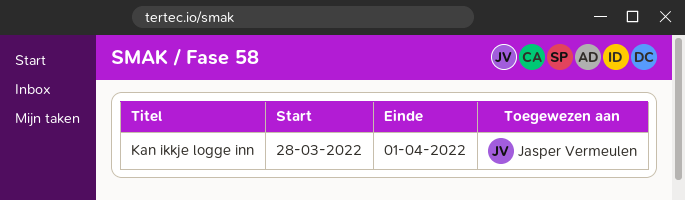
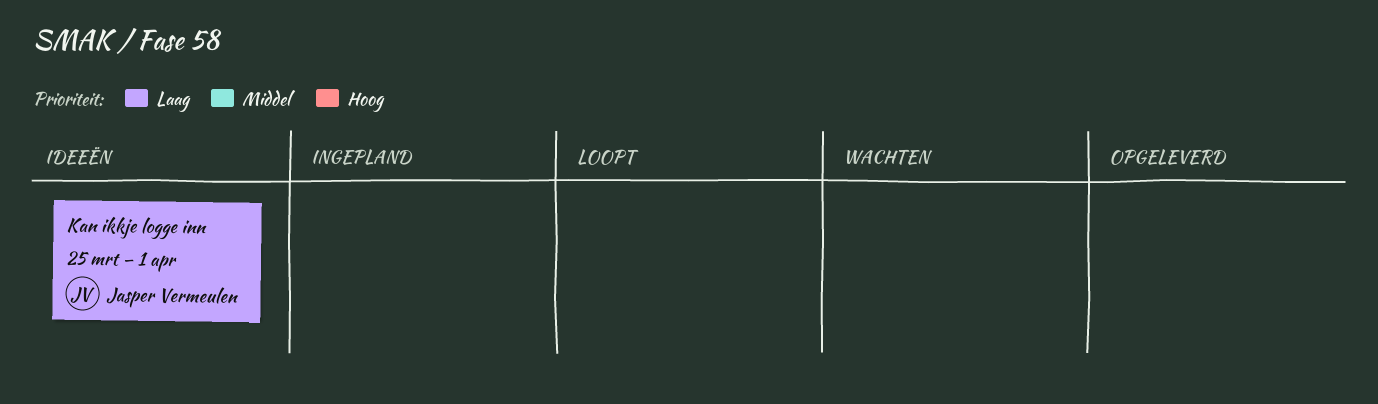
Kan ikkje logge inn, start: Mar 28 -> Mar 25

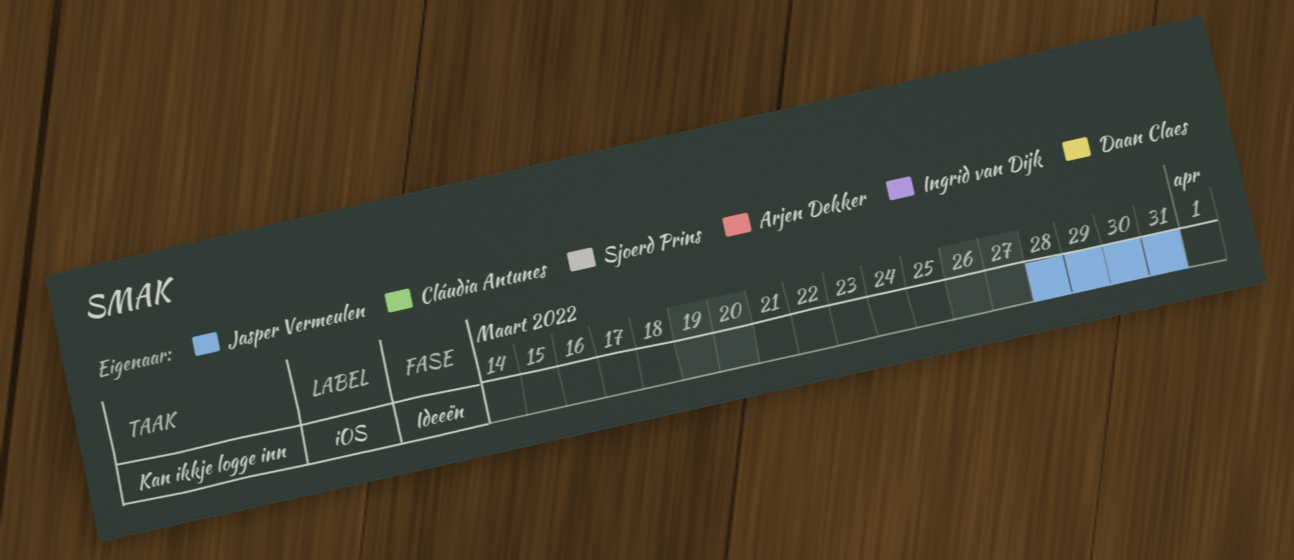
Kan ikkje logge inn, start: Mar 25 -> Mar 28
Kan ikkje logge inn, due: Apr 1 -> Mar 31

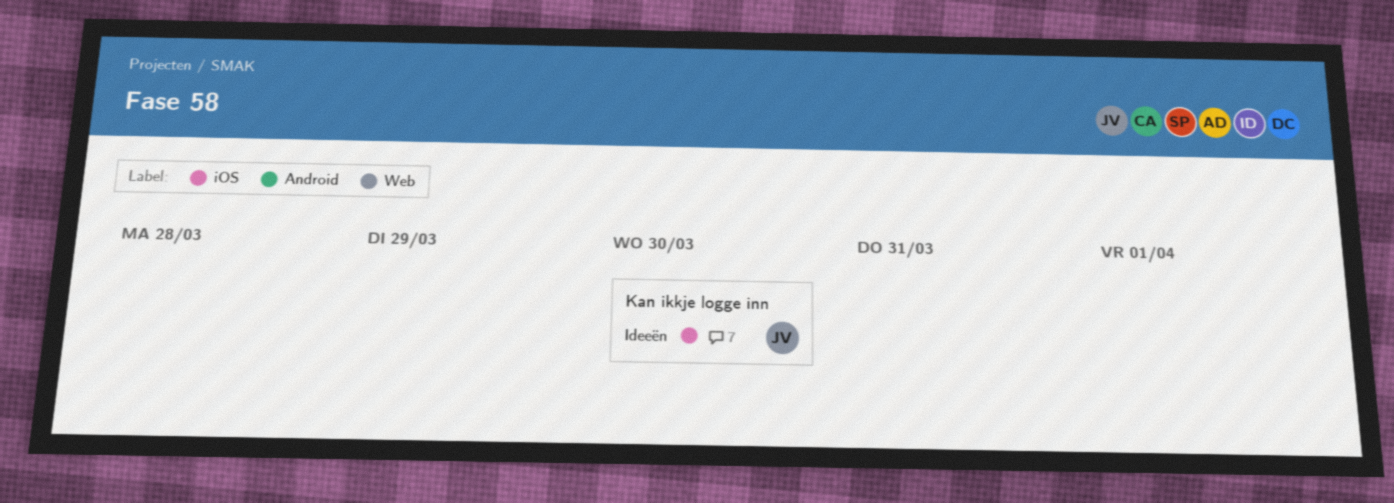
Kan ikkje logge inn, due: Mar 31 -> Mar 30

